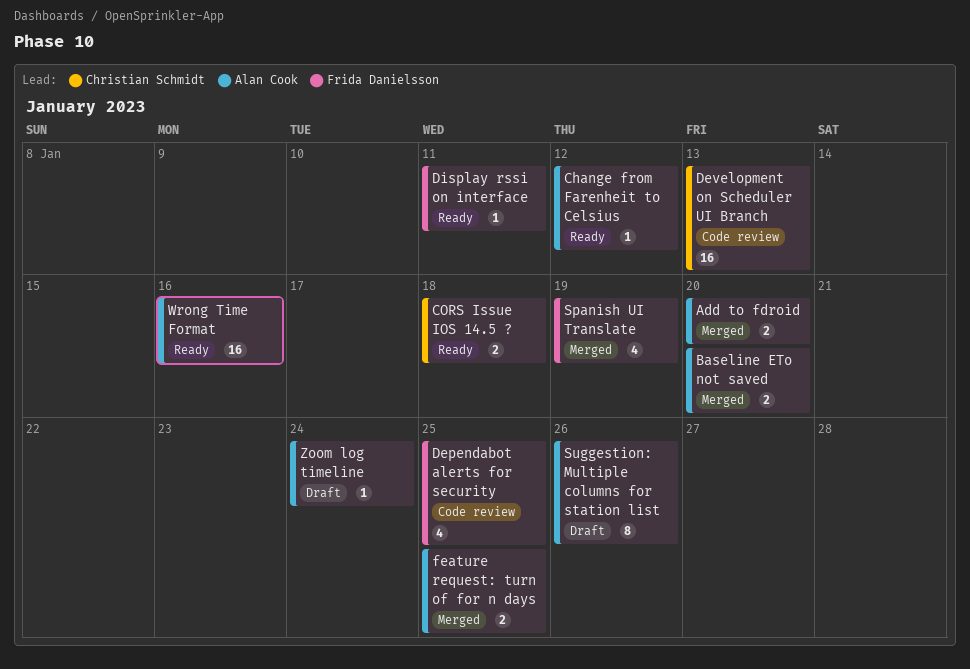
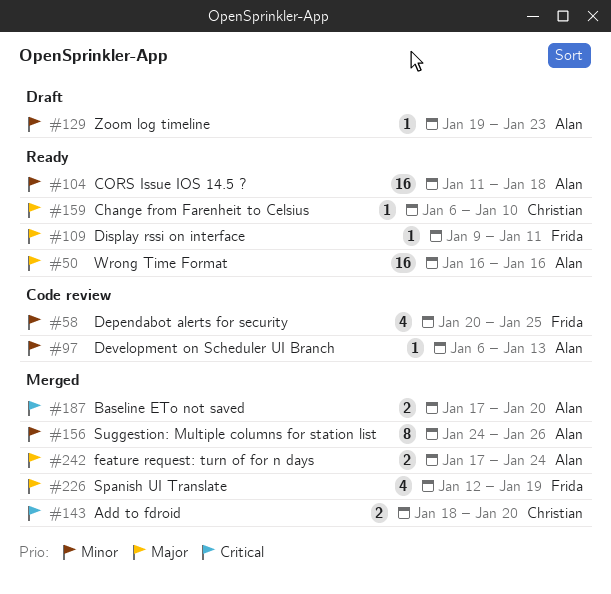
Add to fdroid, owner: Alan Cook -> Christian Schmidt
Change from Farenheit to Celsius, owner: Alan Cook -> Christian Schmidt
Change from Farenheit to Celsius, due: Jan 12 -> Jan 10
CORS Issue IOS 14.5 ?, owner: Christian Schmidt -> Alan Cook
CORS Issue IOS 14.5 ?, estimate: 2 -> 16
Development on Scheduler UI Branch, owner: Christian Schmidt -> Alan Cook
Development on Scheduler UI Branch, estimate: 16 -> 1
feature request: turn of for n days, due: Jan 25 -> Jan 24
Suggestion: Multiple columns for station list, status: Draft -> Merged
Zoom log timeline, due: Jan 24 -> Jan 23

